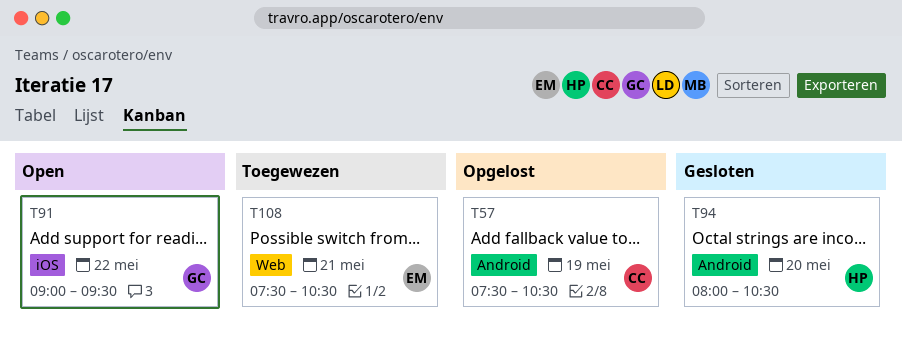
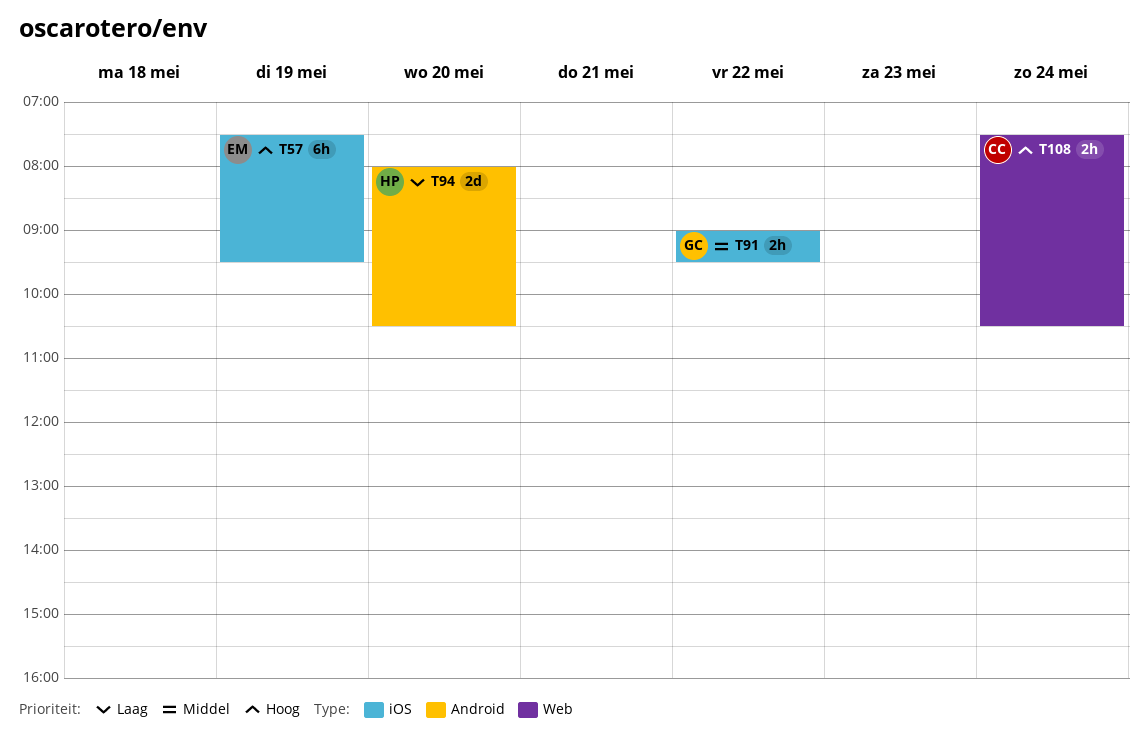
T57, owner: CC -> EM
T57, label: Android -> iOS
T57, ends: 10:30 -> 09:30
T108, owner: EM -> CC
T108, day: May 21 -> May 24

